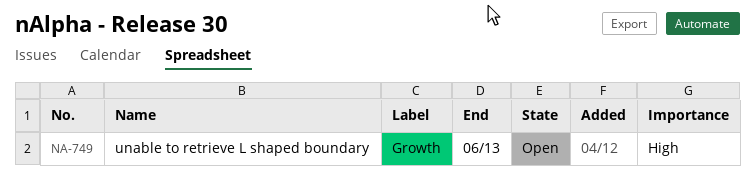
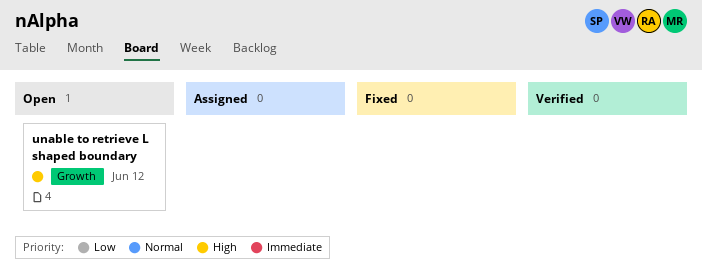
unable to retrieve L shaped boundary, due: Jun 13 -> Jun 12

